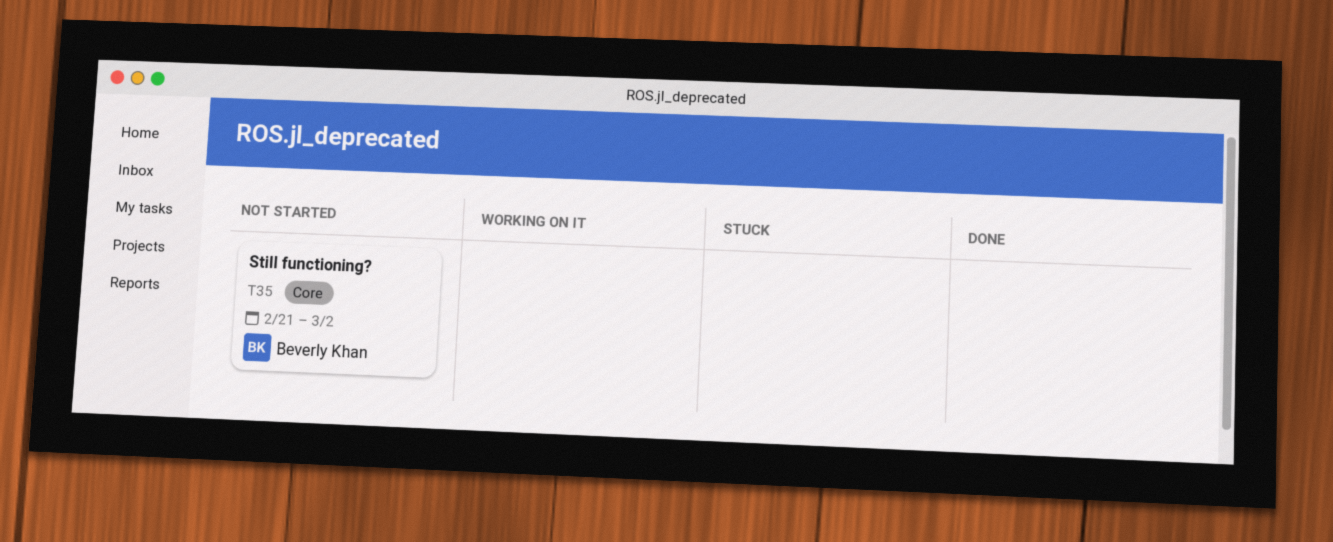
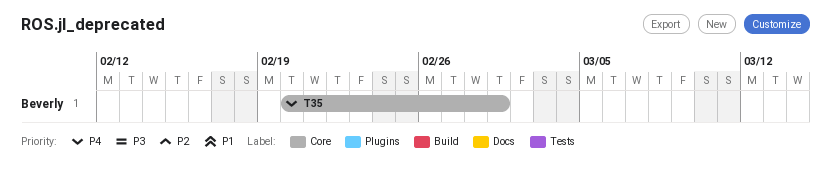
T35, start: Feb 21 -> Feb 20
T35, due: Mar 2 -> Mar 1

